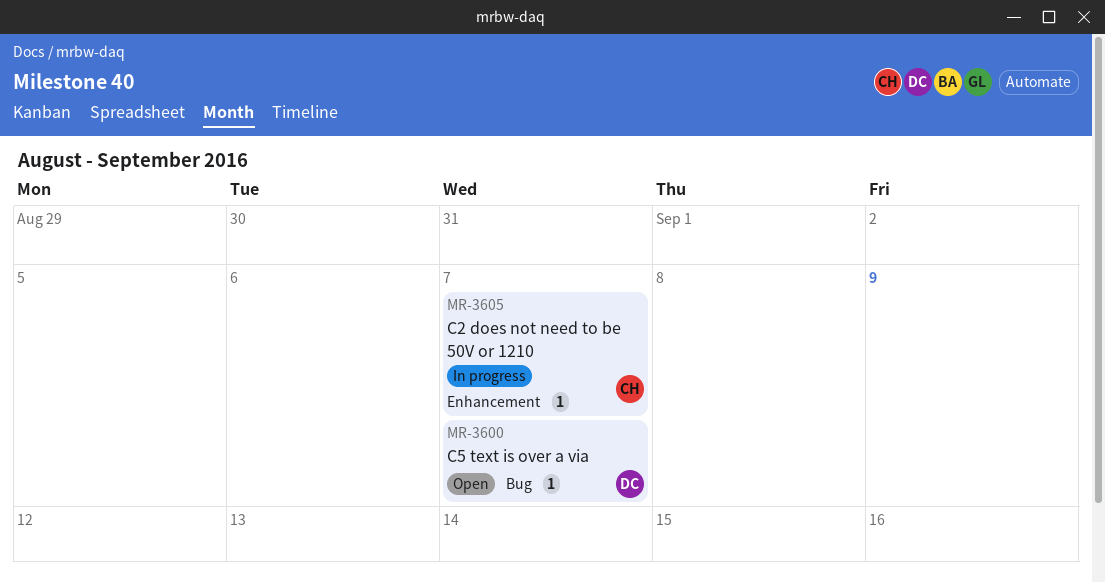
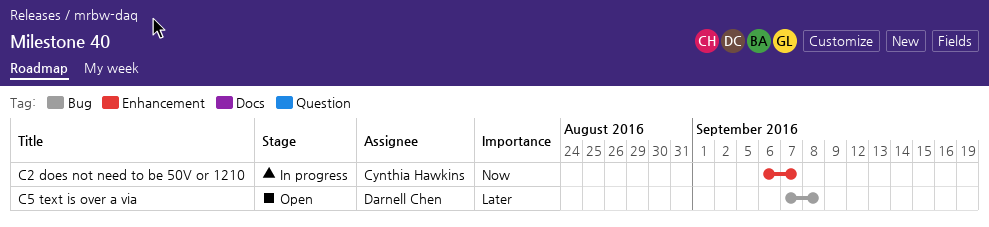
C5 text is over a via, due: Sep 7 -> Sep 8

